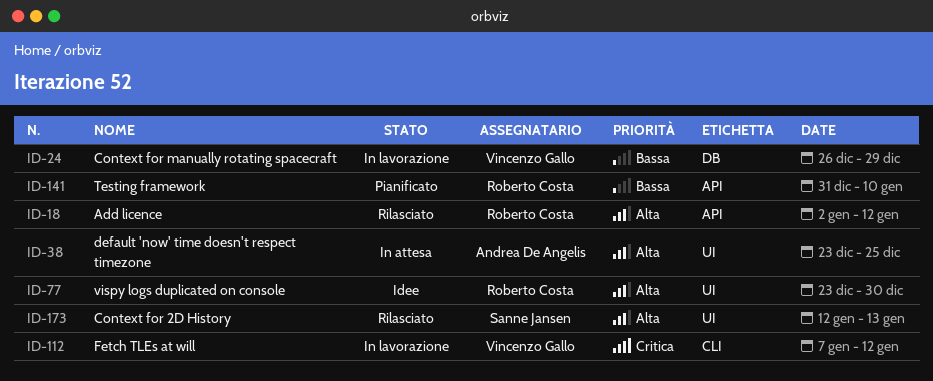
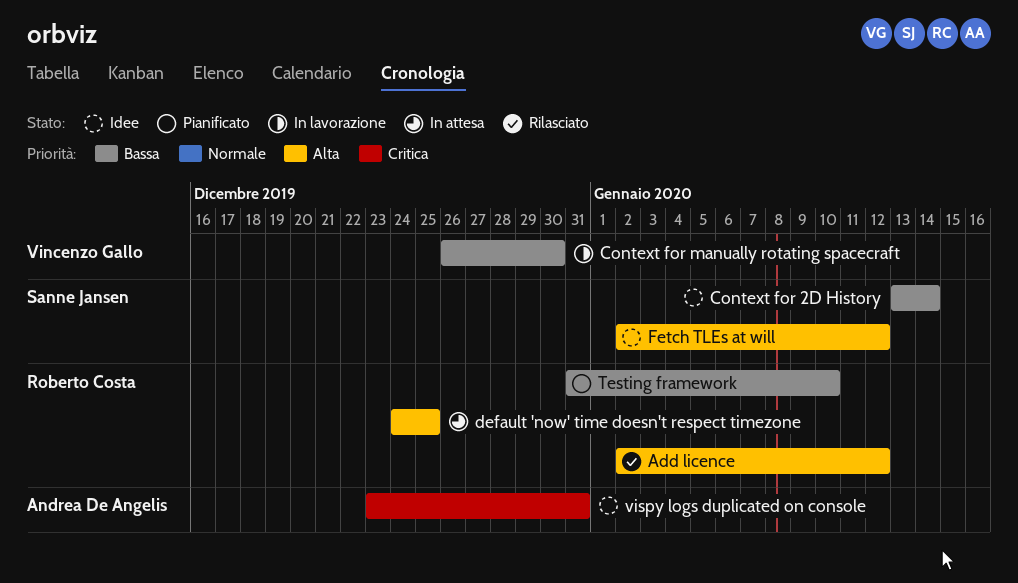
Context for 2D History, status: Rilasciato -> Idee
Context for 2D History, priority: Alta -> Bassa
Context for 2D History, start: Jan 12 -> Jan 13
Context for 2D History, due: Jan 13 -> Jan 14
Context for manually rotating spacecraft, due: Dec 29 -> Dec 30
default 'now' time doesn't respect timezone, owner: Andrea De Angelis -> Roberto Costa
default 'now' time doesn't respect timezone, start: Dec 23 -> Dec 24
Fetch TLEs at will, status: In lavorazione -> Idee
Fetch TLEs at will, owner: Vincenzo Gallo -> Sanne Jansen
Fetch TLEs at will, priority: Critica -> Alta
Fetch TLEs at will, start: Jan 7 -> Jan 2
vispy logs duplicated on console, owner: Roberto Costa -> Andrea De Angelis
vispy logs duplicated on console, priority: Alta -> Critica
vispy logs duplicated on console, due: Dec 30 -> Dec 31

